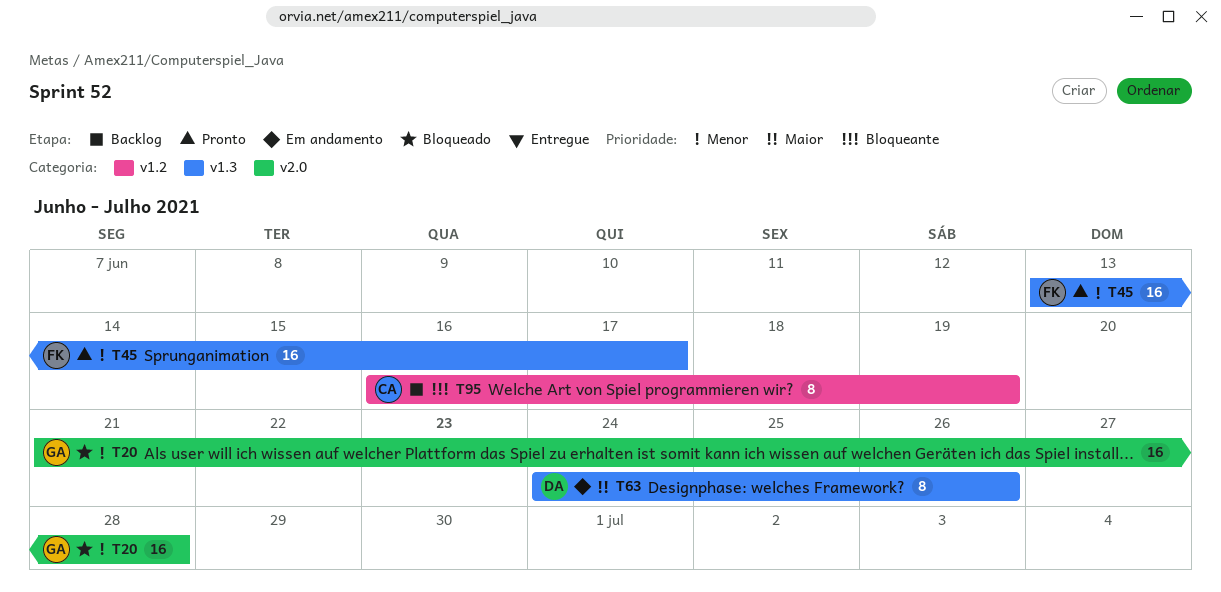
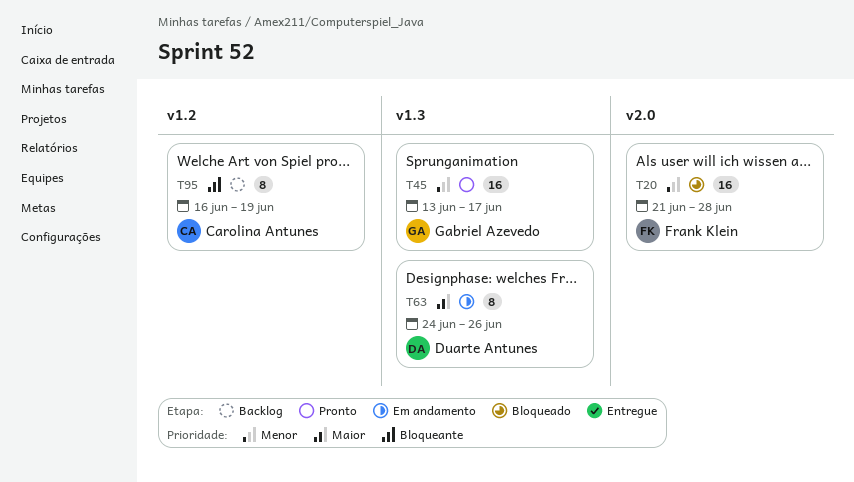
T20, owner: Gabriel Azevedo -> Frank Klein
T45, owner: Frank Klein -> Gabriel Azevedo

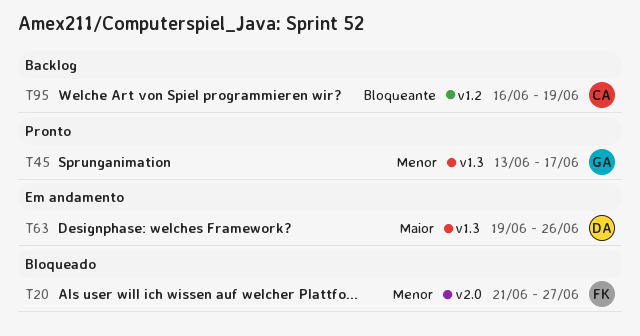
T20, due: Jun 28 -> Jun 27
T63, start: Jun 24 -> Jun 19

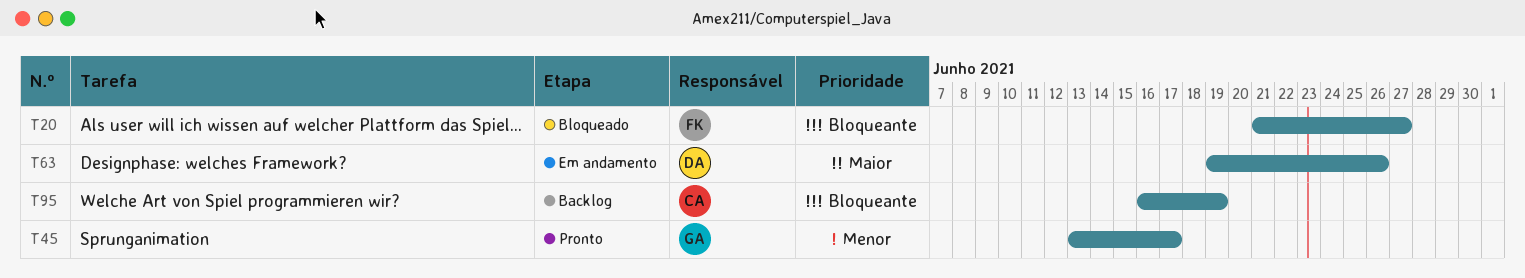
T20, priority: Menor -> Bloqueante

